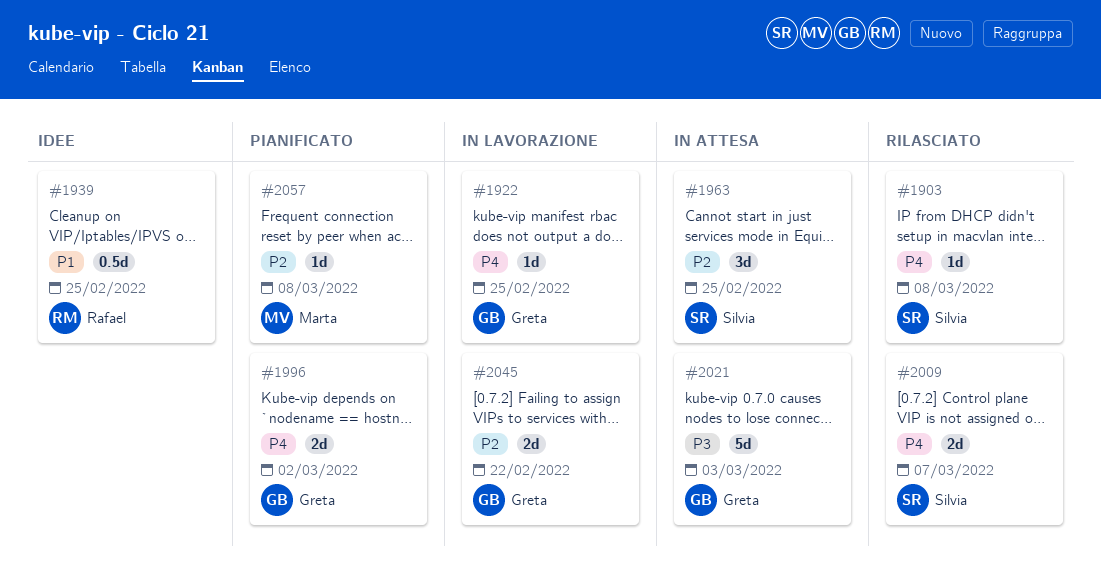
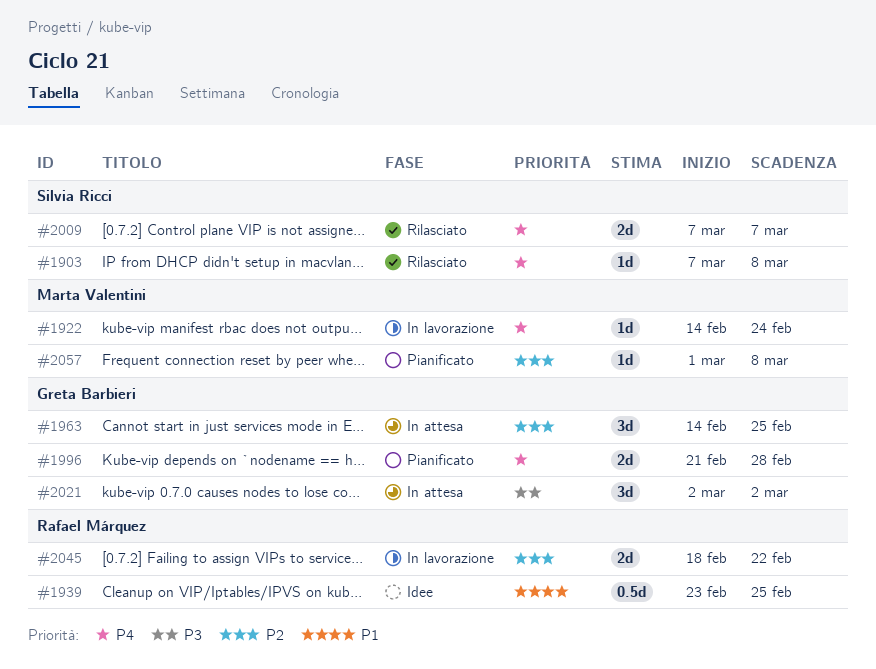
#1922, owner: Greta Barbieri -> Marta Valentini
#1922, due: Feb 25 -> Feb 24
#1963, owner: Silvia Ricci -> Greta Barbieri
#1996, due: Mar 2 -> Feb 28
#2021, estimate: 5d -> 3d
#2021, due: Mar 3 -> Mar 2
#2045, owner: Greta Barbieri -> Rafael Márquez

